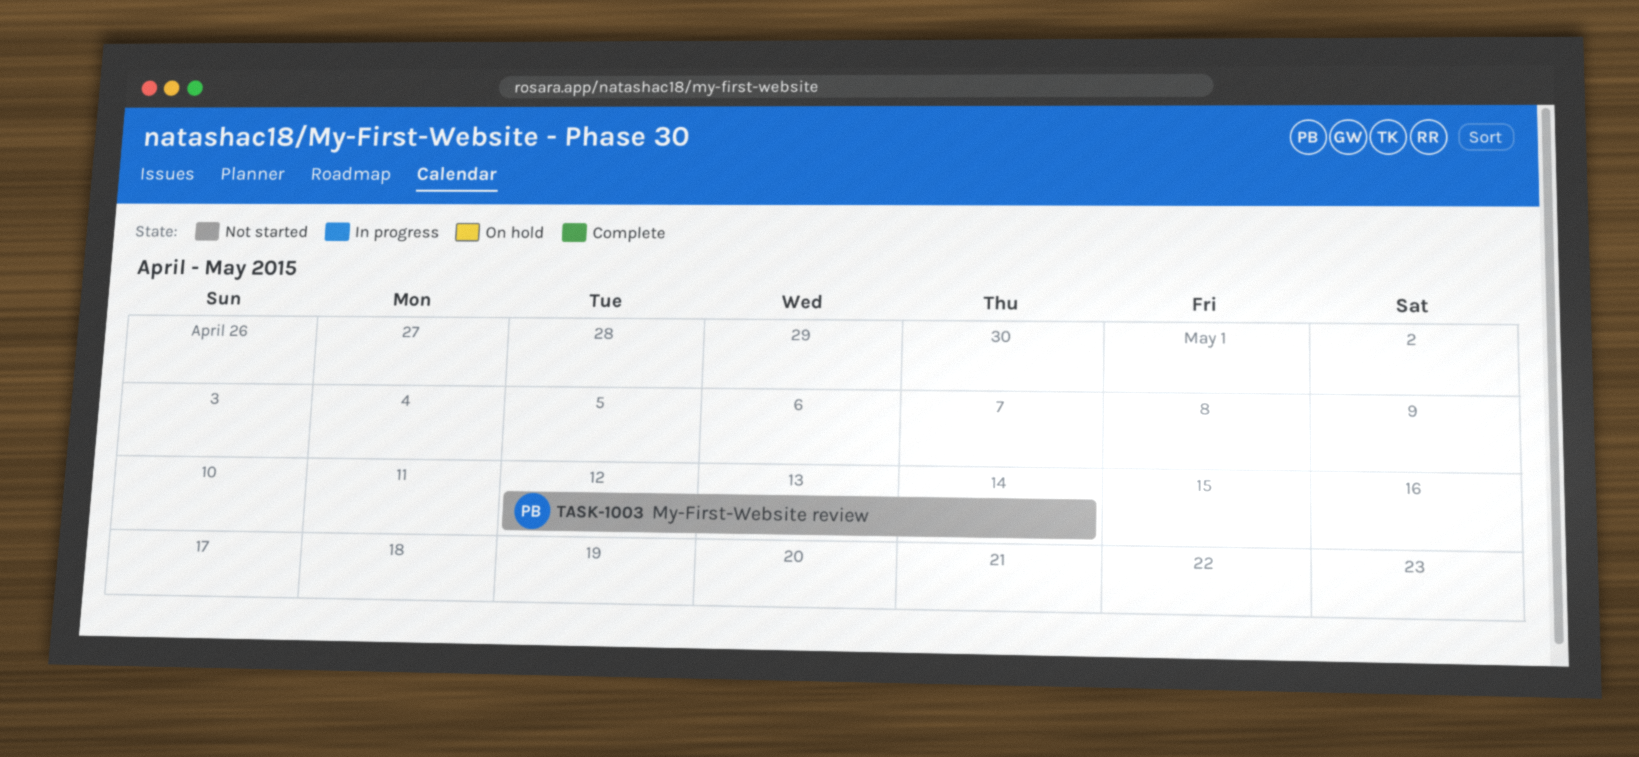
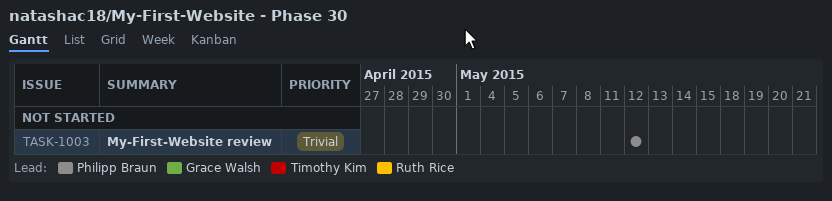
TASK-1003, due: May 14 -> May 12

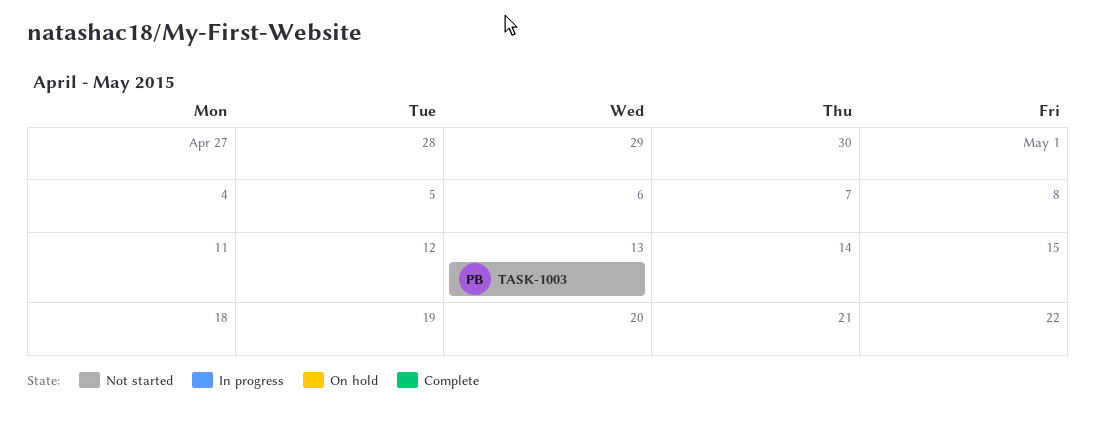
TASK-1003, start: May 12 -> May 13
TASK-1003, due: May 12 -> May 13

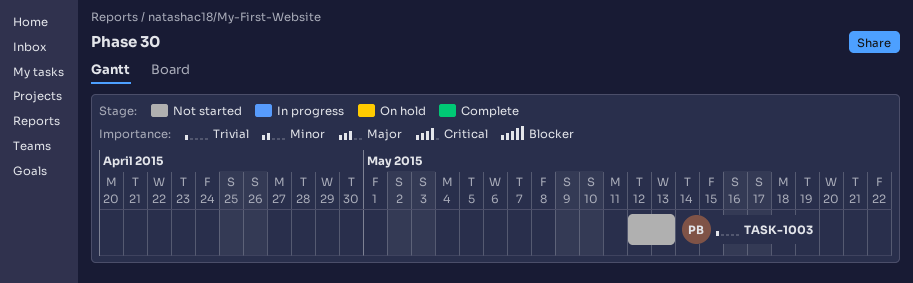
TASK-1003, start: May 13 -> May 12

